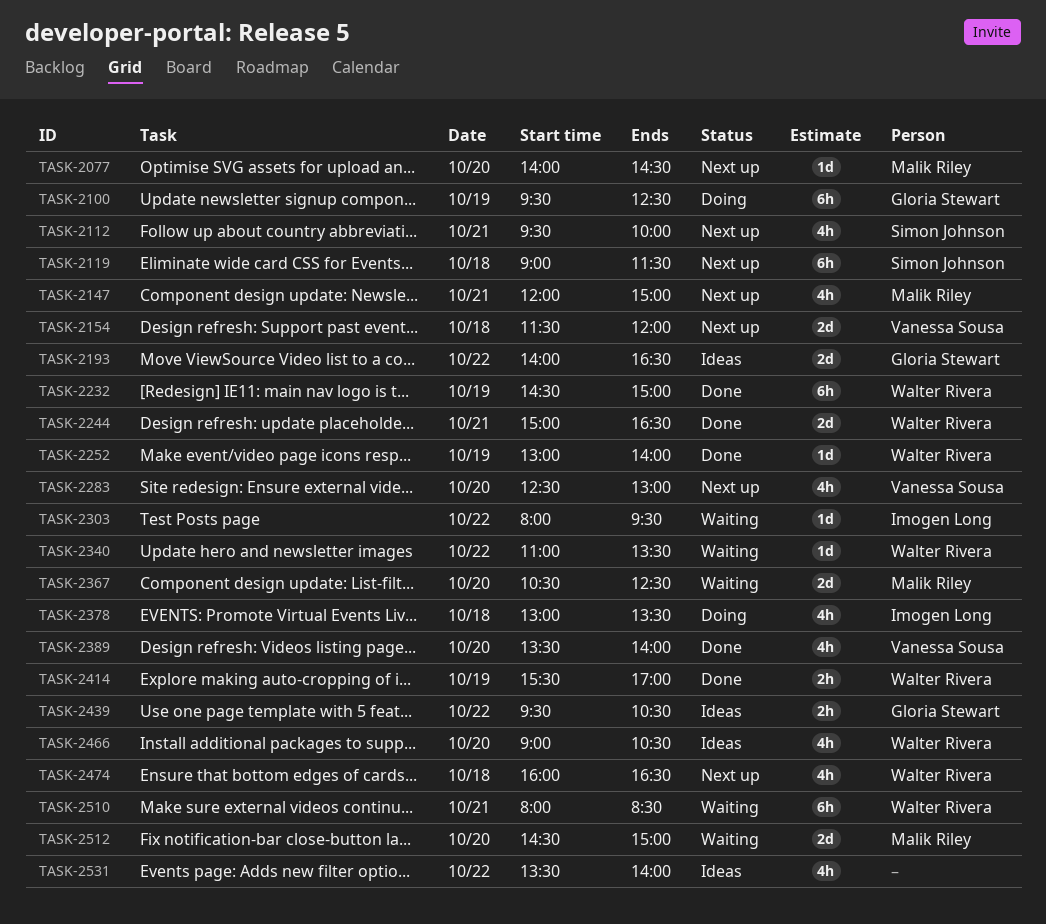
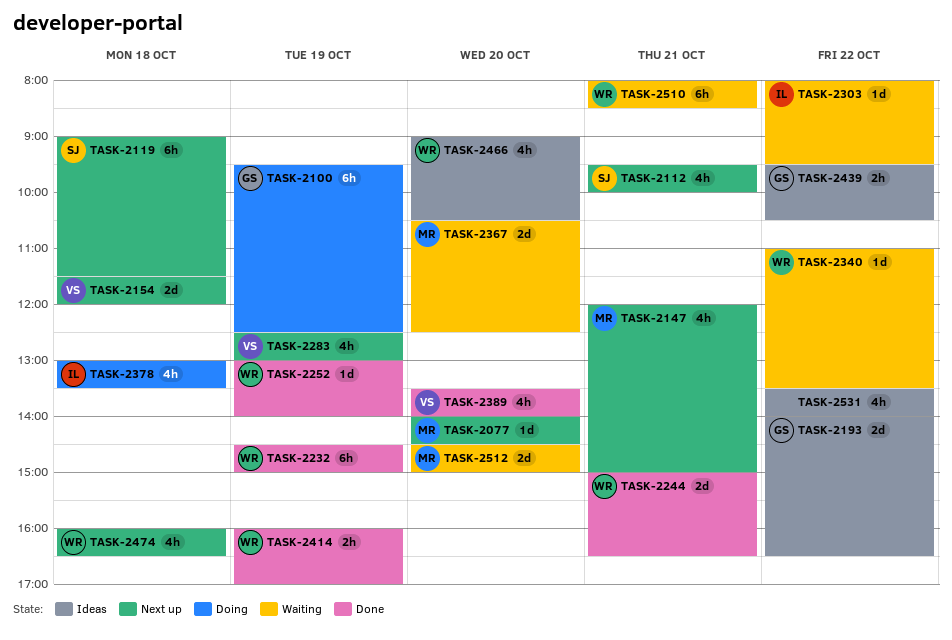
TASK-2283, day: Oct 20 -> Oct 19
TASK-2414, begins: 15:30 -> 16:00

